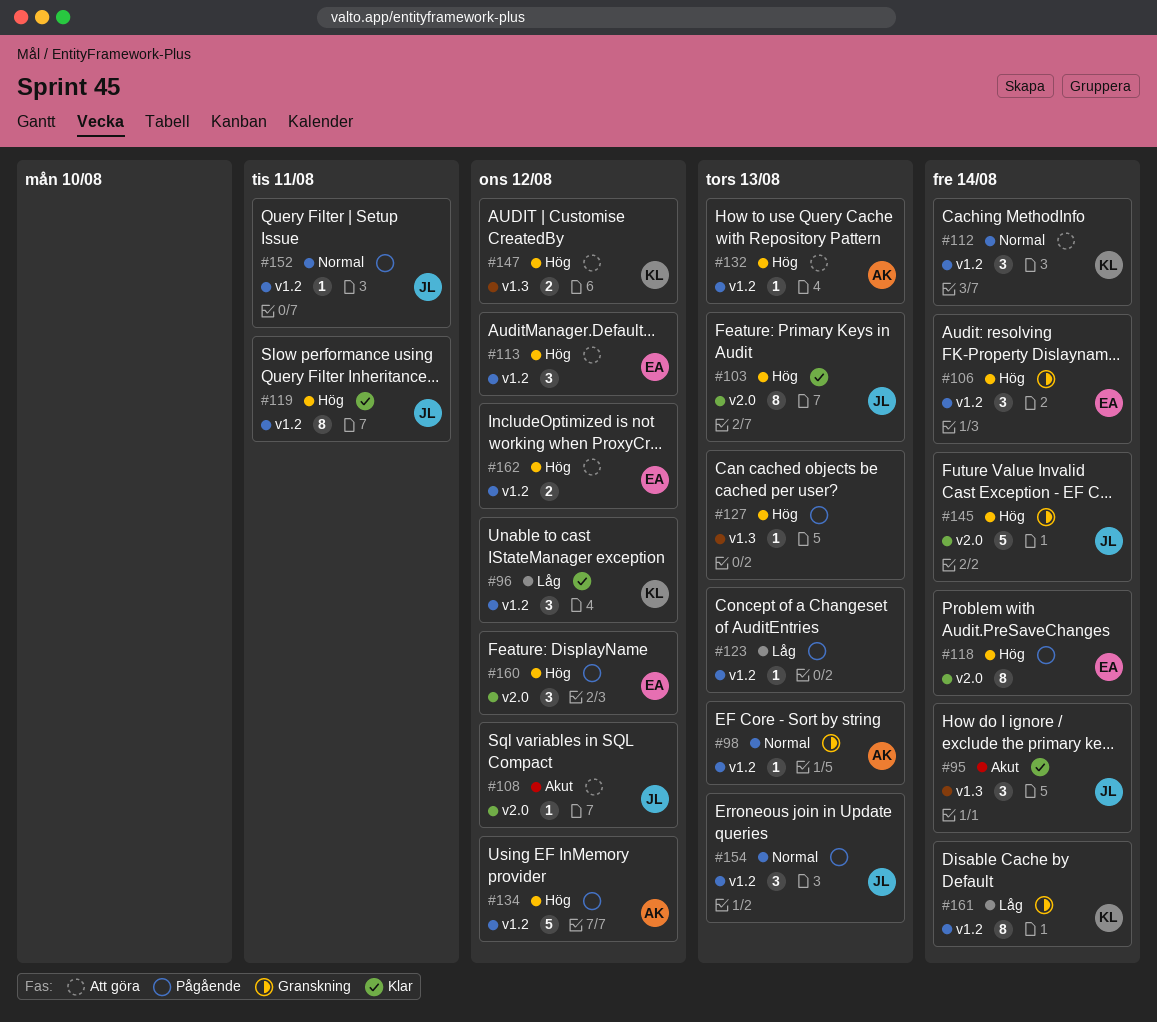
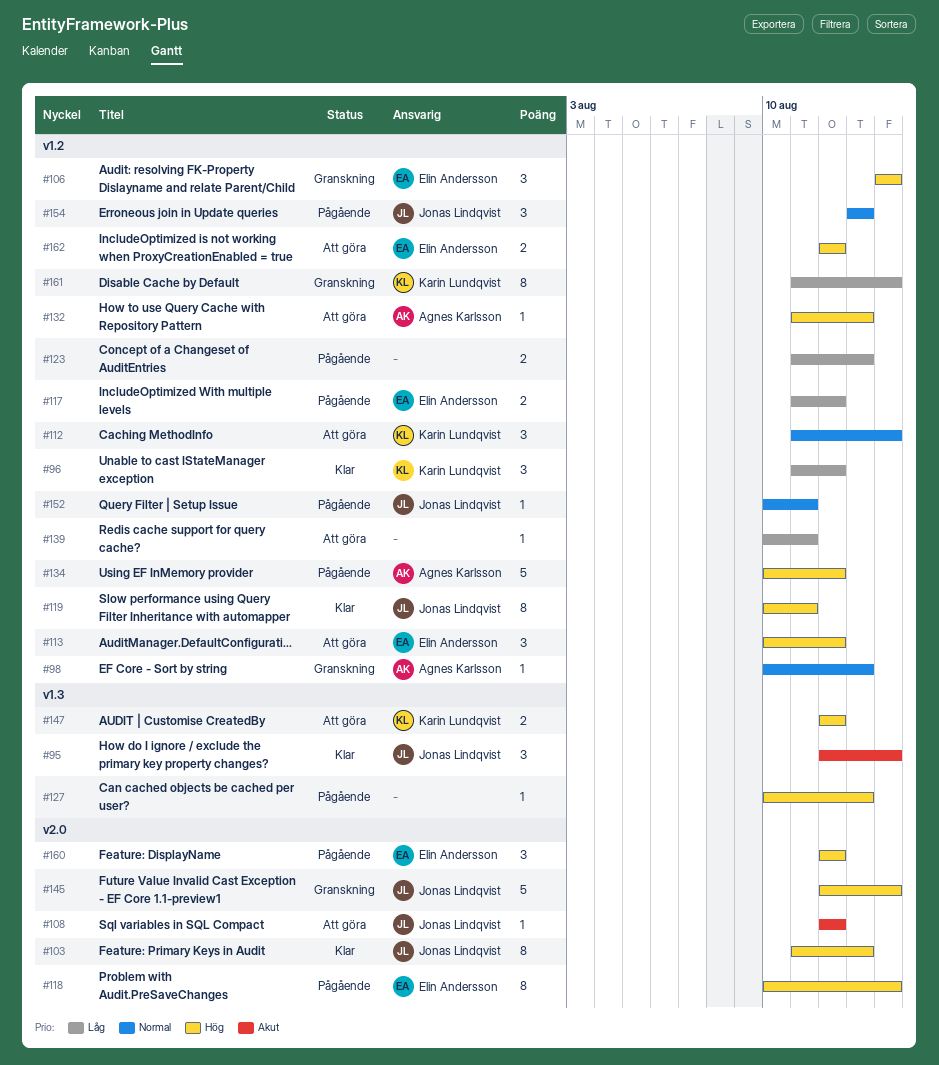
#117: none -> present
#123, estimate: 1 -> 2
#139: none -> present

